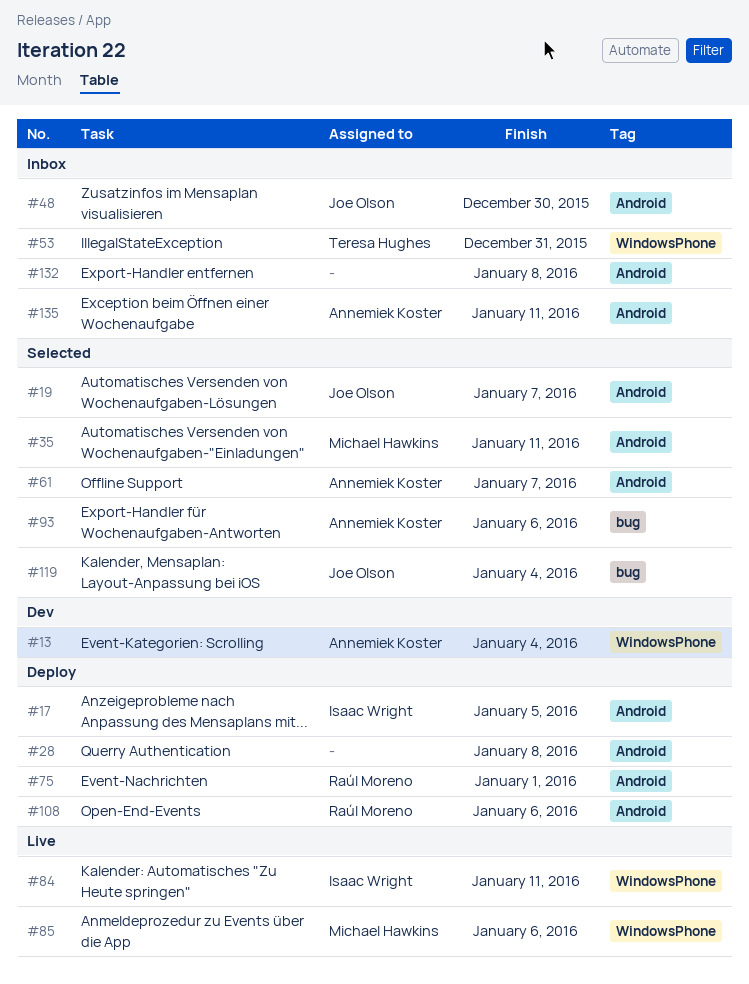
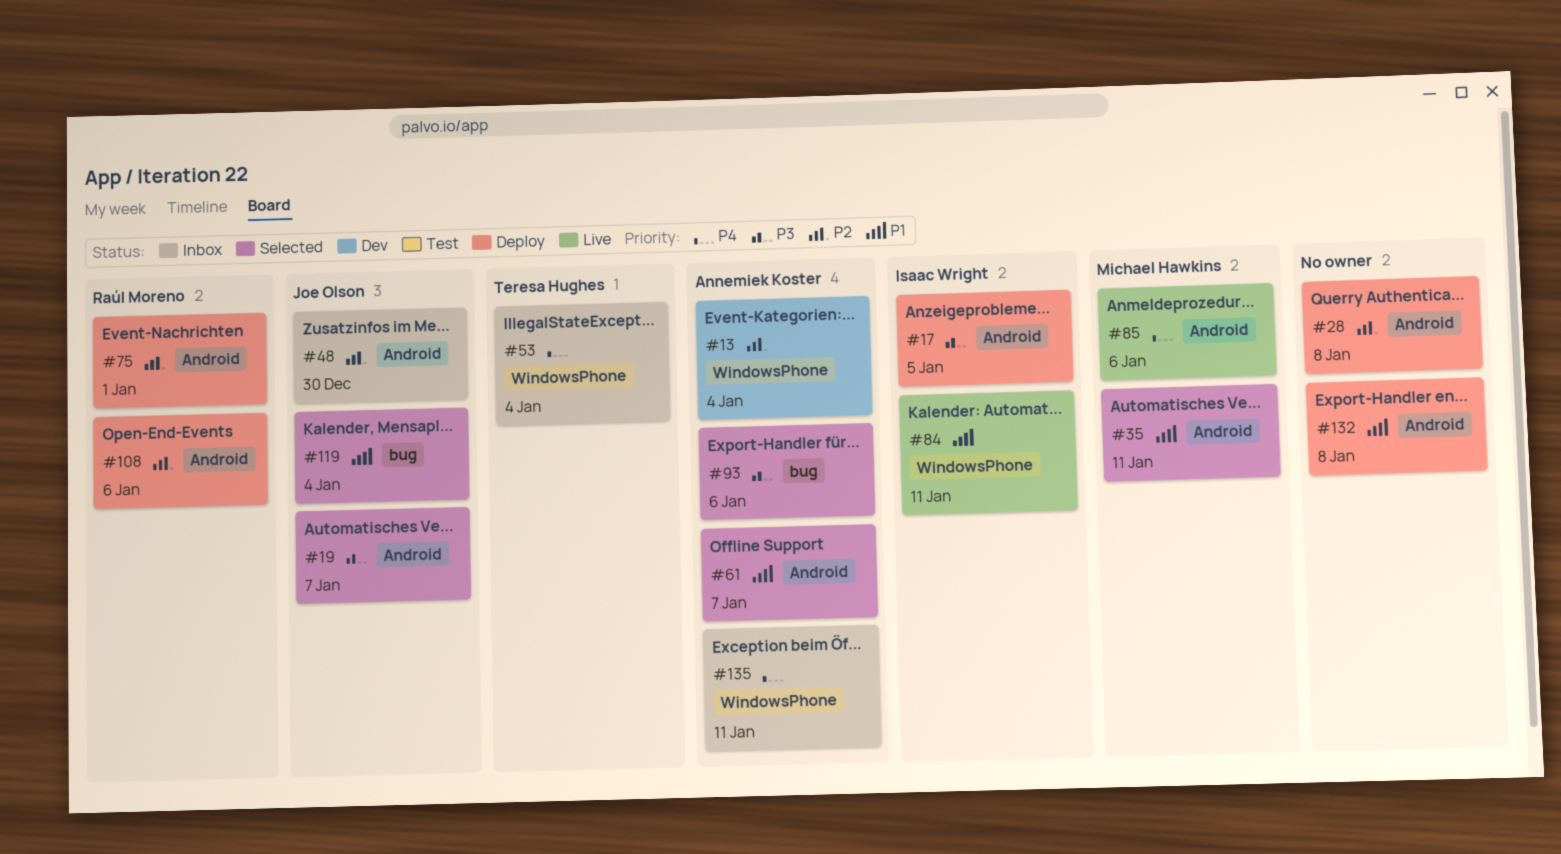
#53, due: Dec 31 -> Jan 4
#85, label: WindowsPhone -> Android
#132, status: Inbox -> Deploy
#135, label: Android -> WindowsPhone

